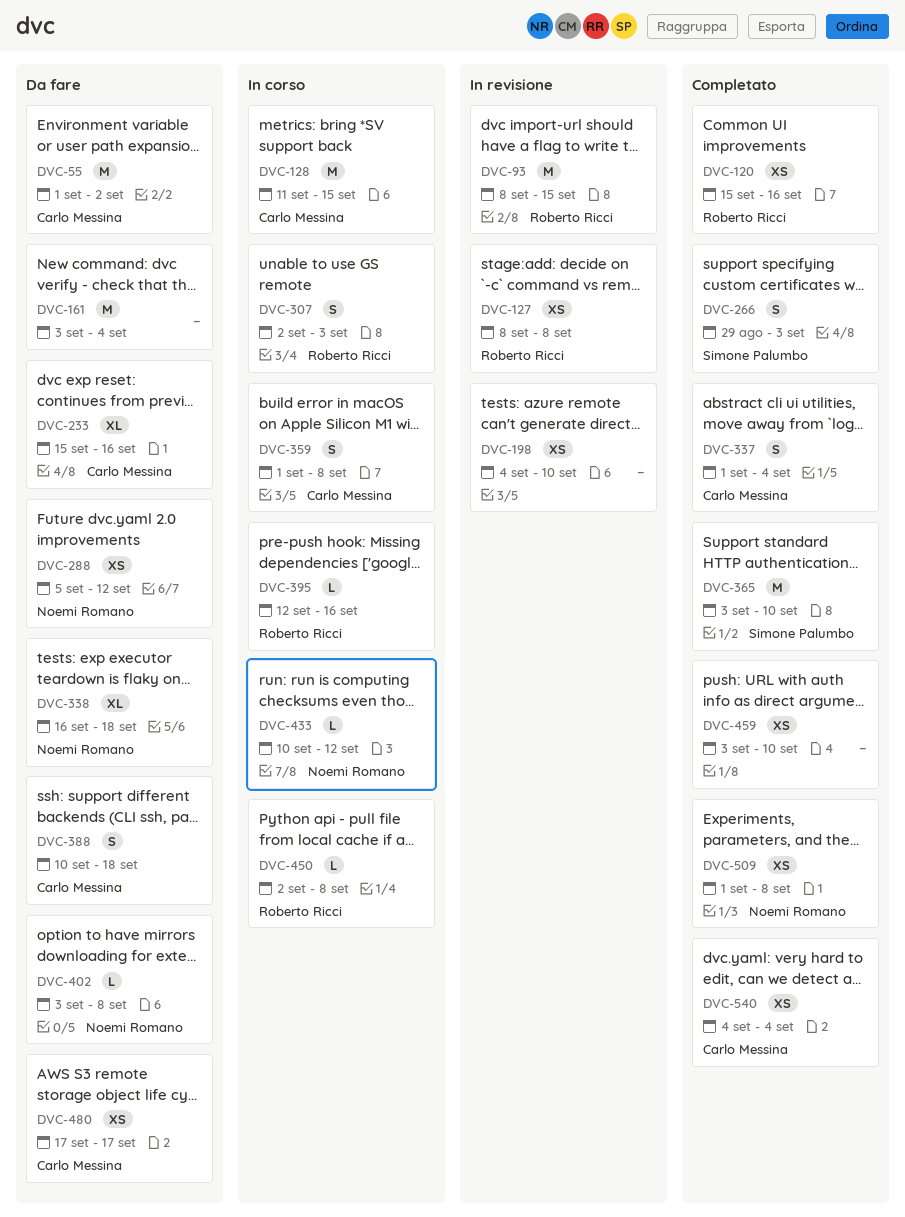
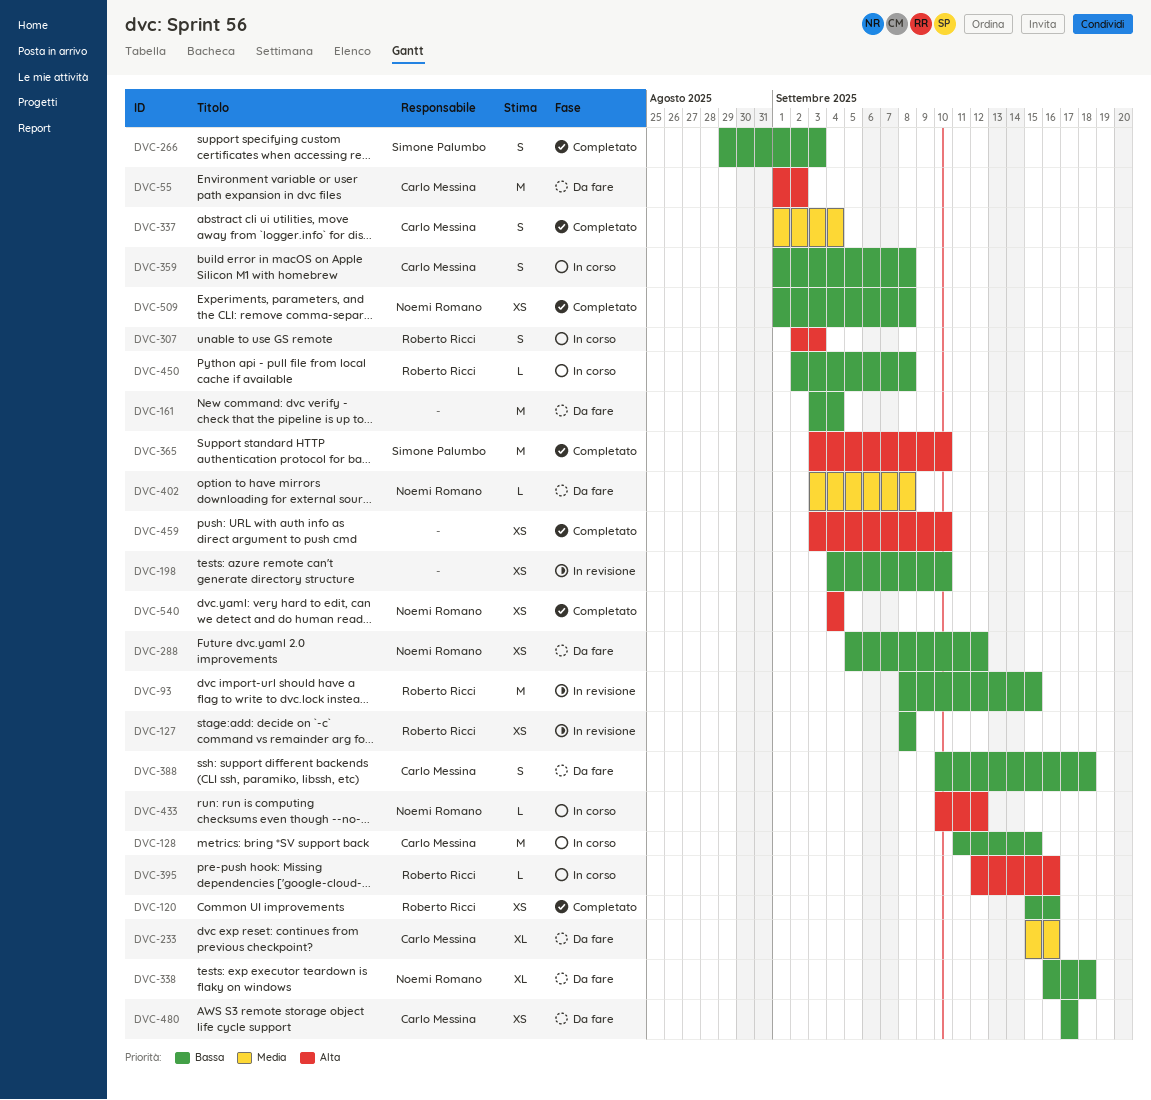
DVC-540, owner: Carlo Messina -> Noemi Romano

